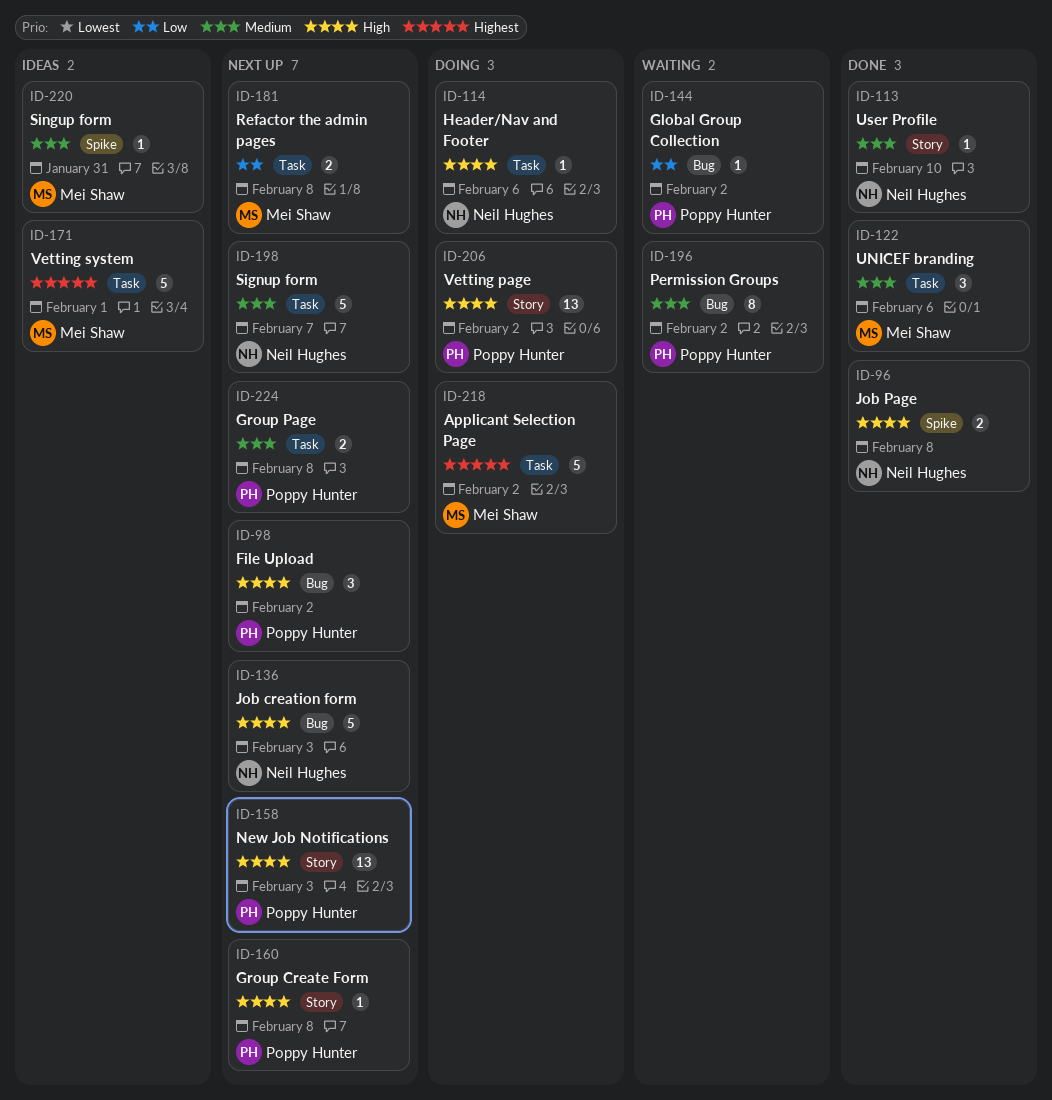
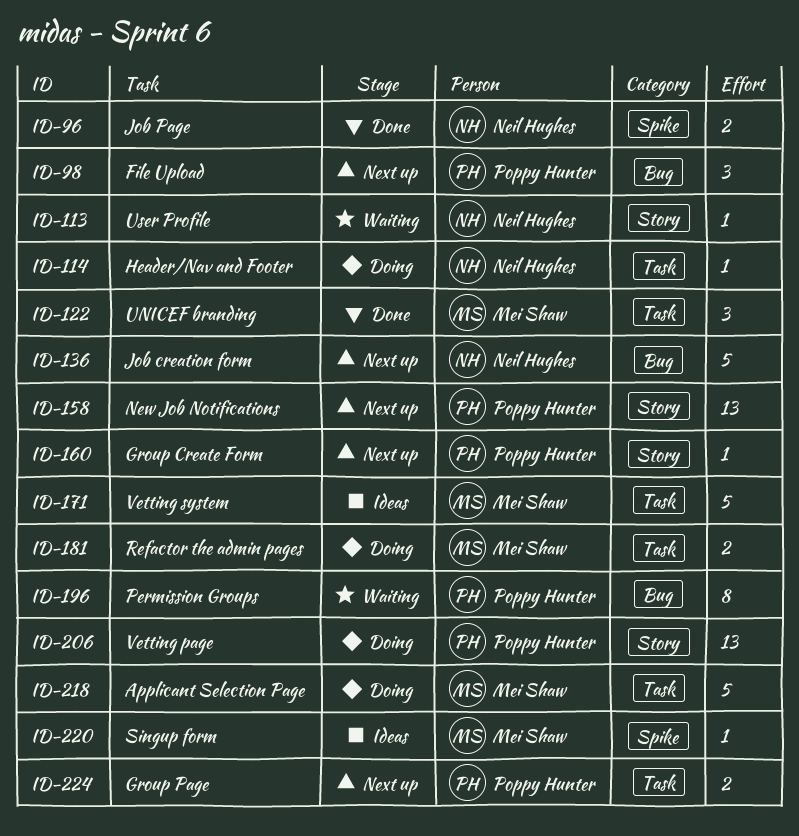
ID-113, status: Done -> Waiting
ID-144: present -> none
ID-181, status: Next up -> Doing
ID-198: present -> none

